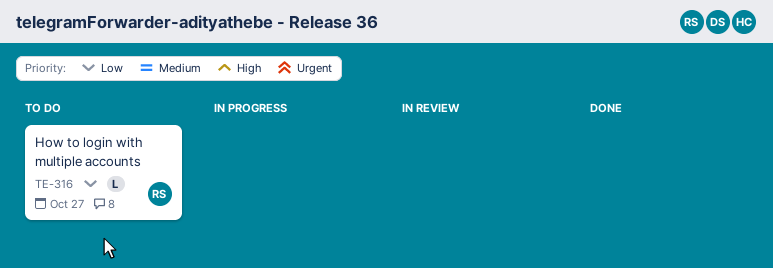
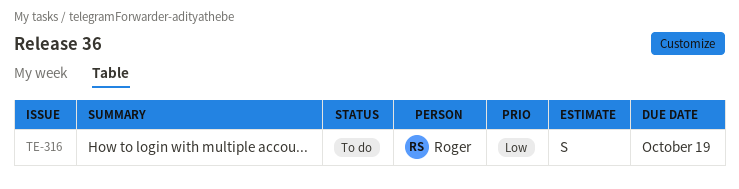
TE-316, estimate: L -> S
TE-316, due: Oct 27 -> Oct 19

